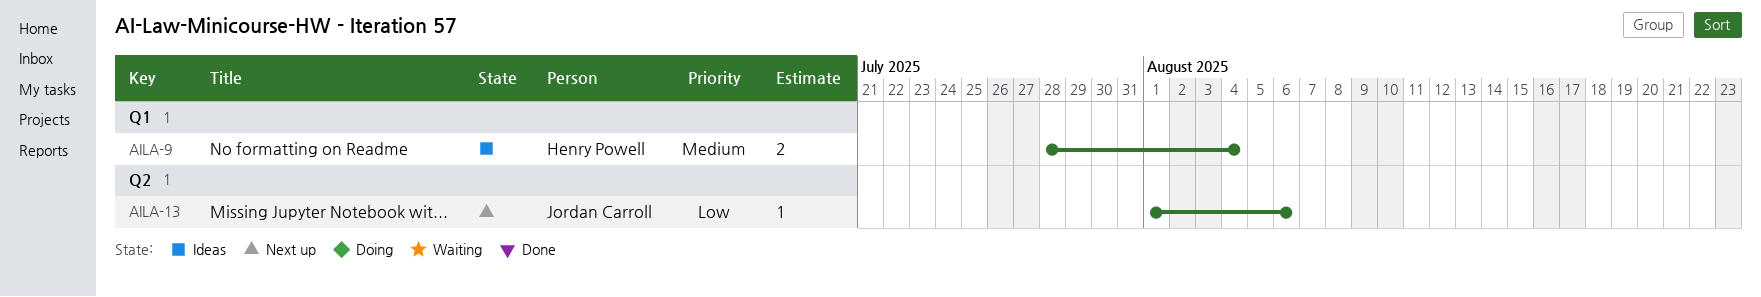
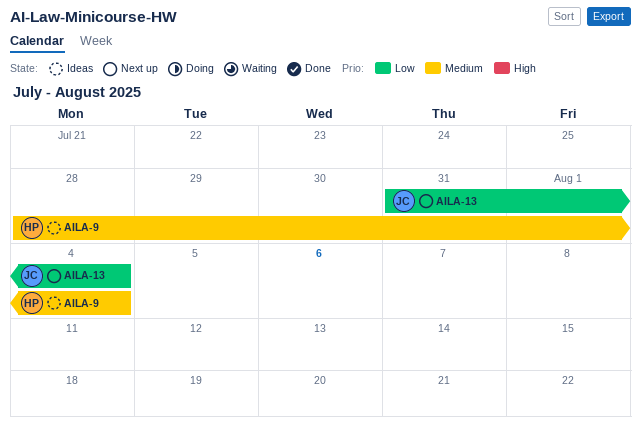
AILA-13, start: Aug 1 -> Jul 31
AILA-13, due: Aug 6 -> Aug 4

